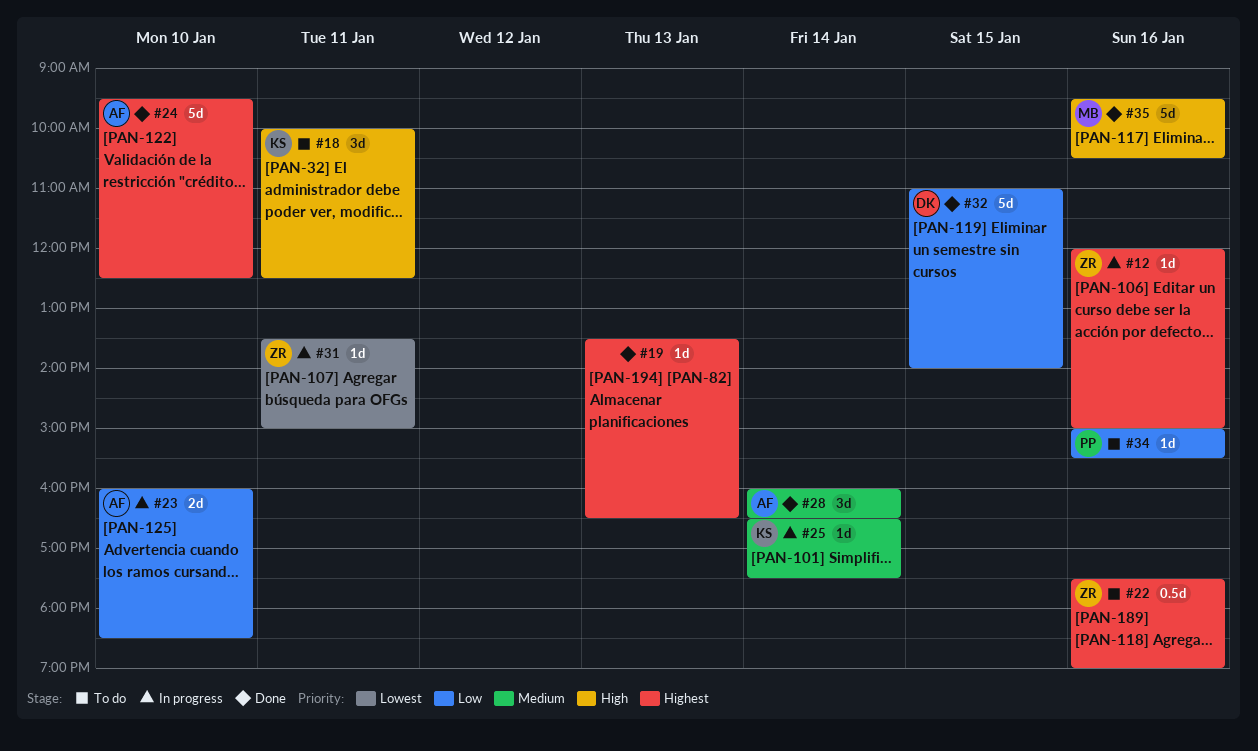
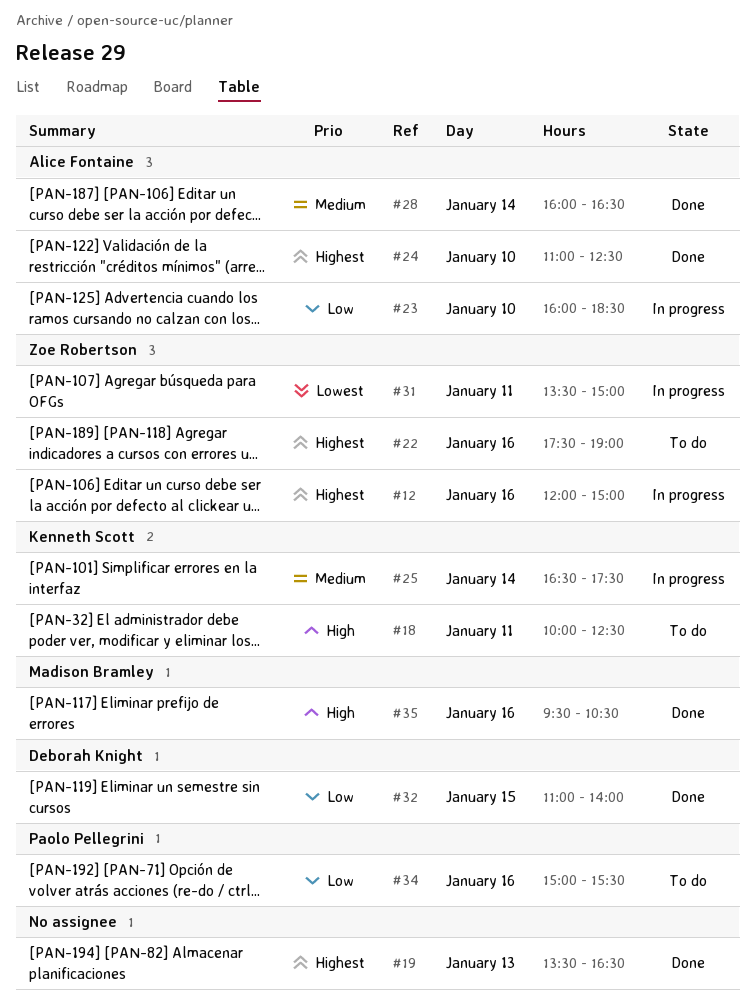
#24, begins: 09:30 -> 11:00

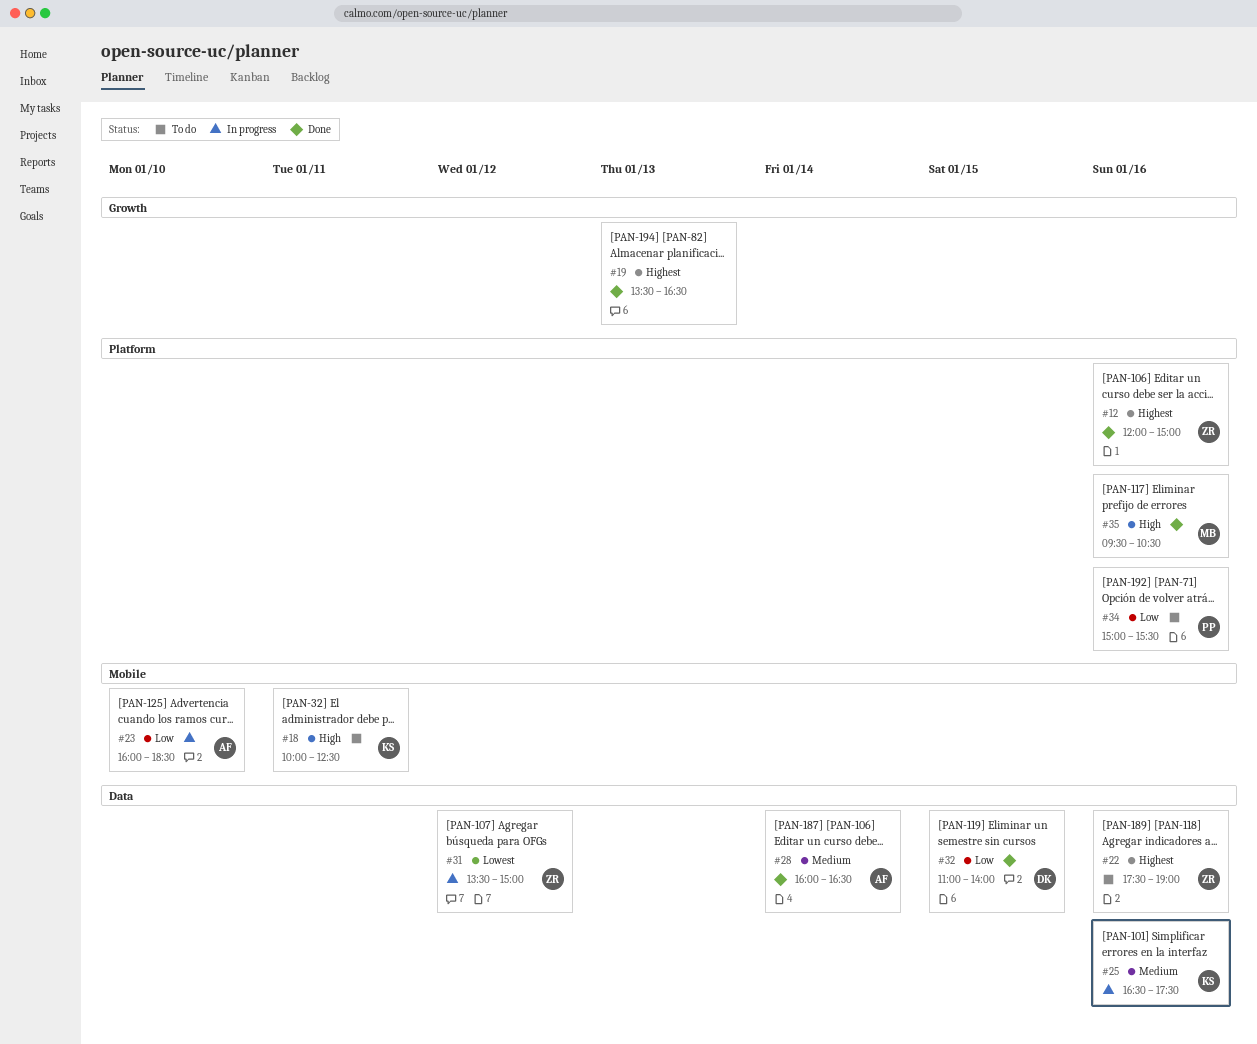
#12, status: In progress -> Done
#24: present -> none
#25, day: Jan 14 -> Jan 16
#31, day: Jan 11 -> Jan 12

